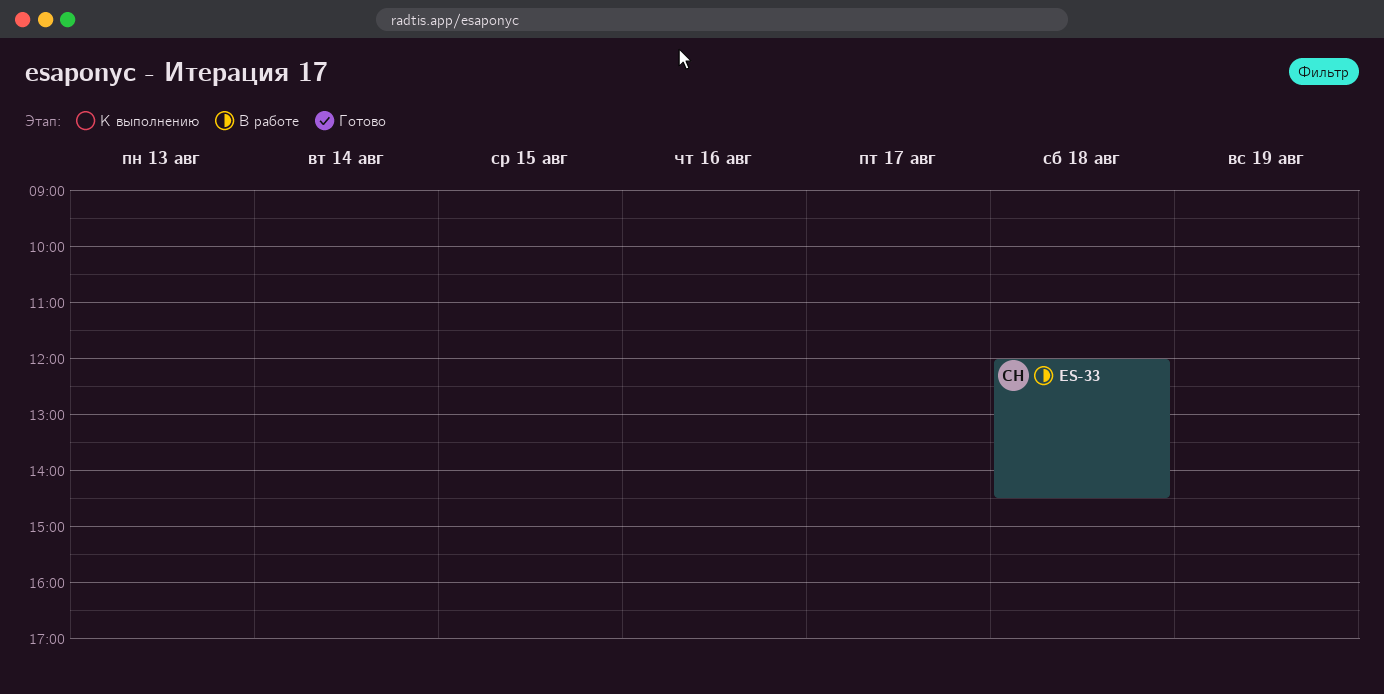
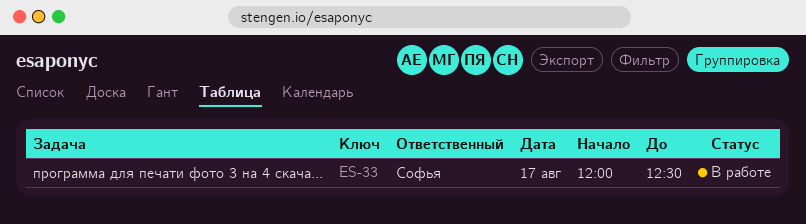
ES-33, day: Aug 18 -> Aug 17
ES-33, ends: 14:30 -> 12:30

